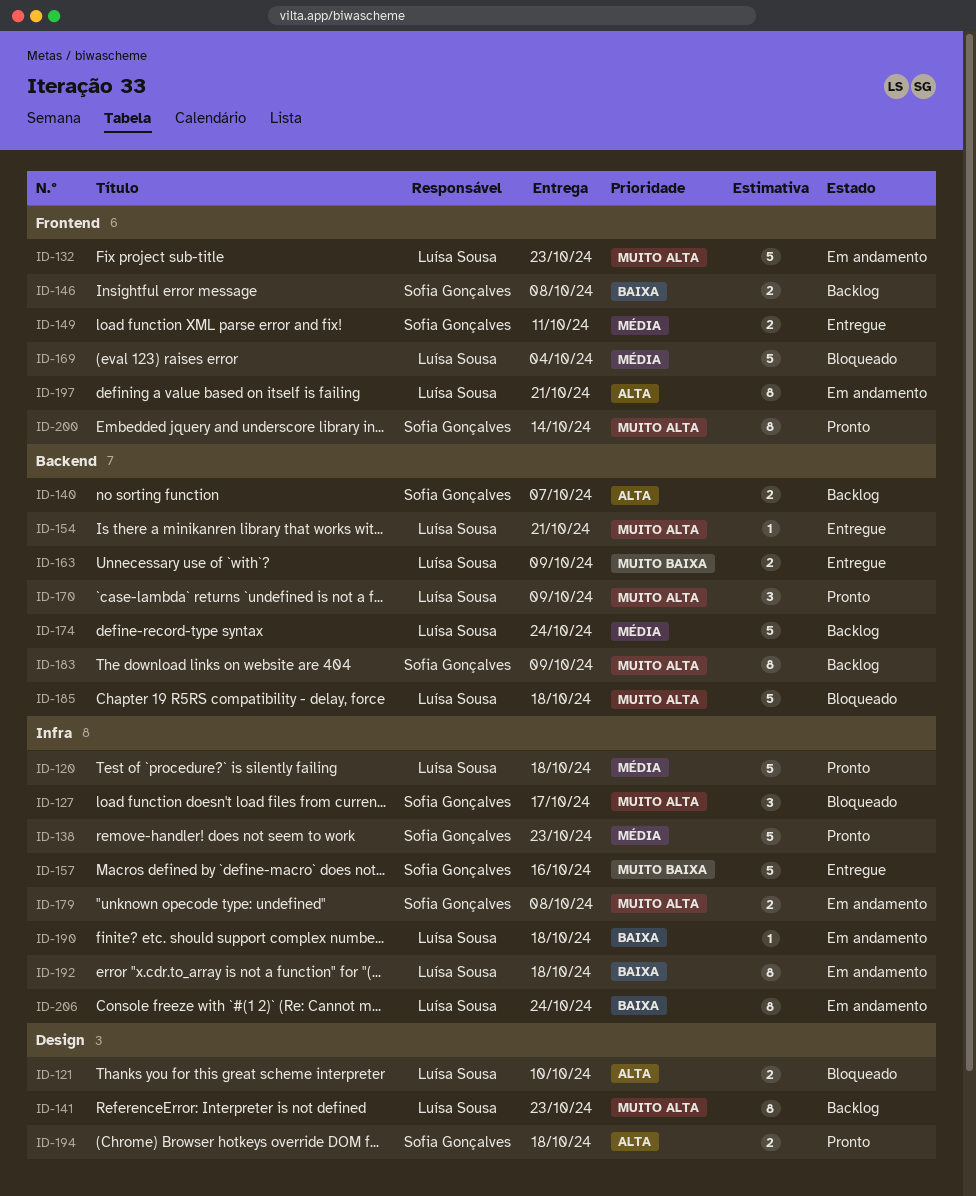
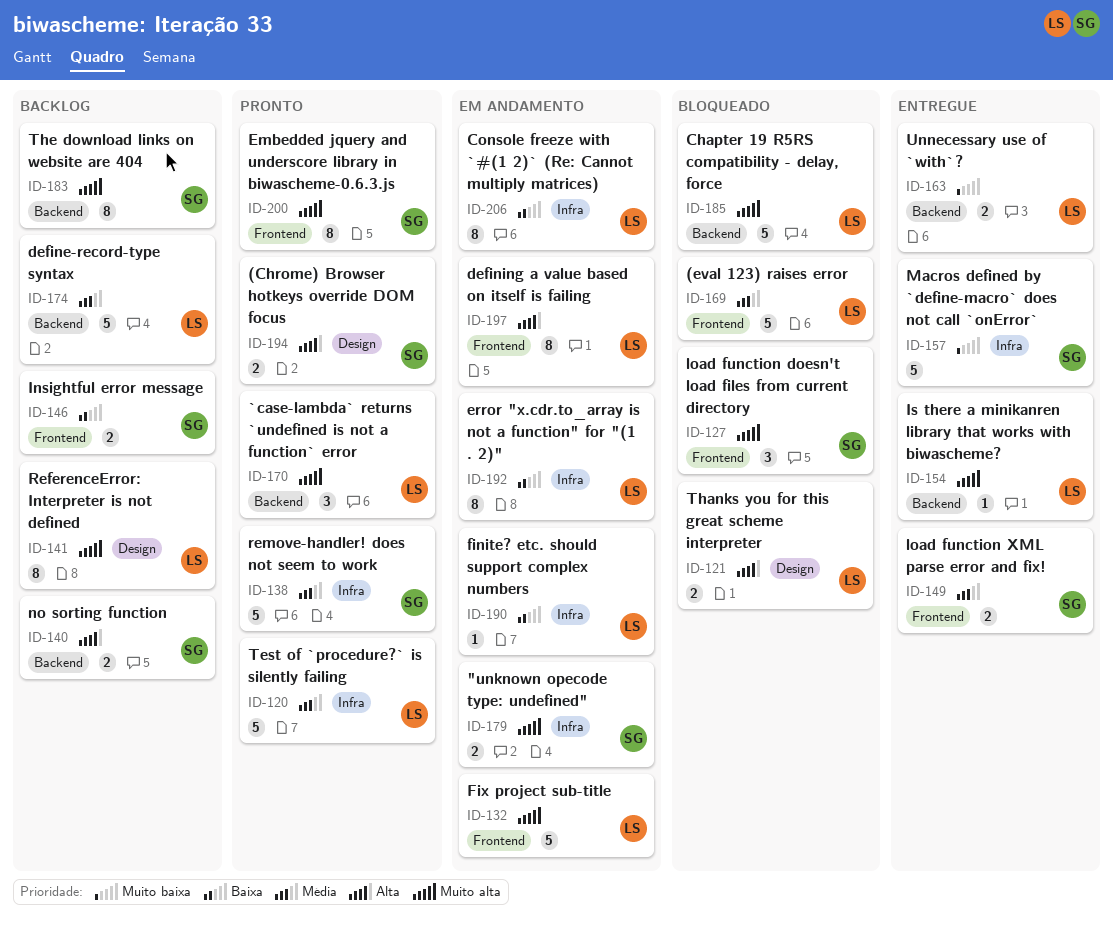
ID-127, label: Infra -> Frontend

